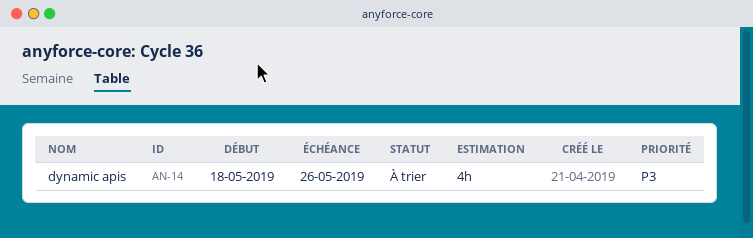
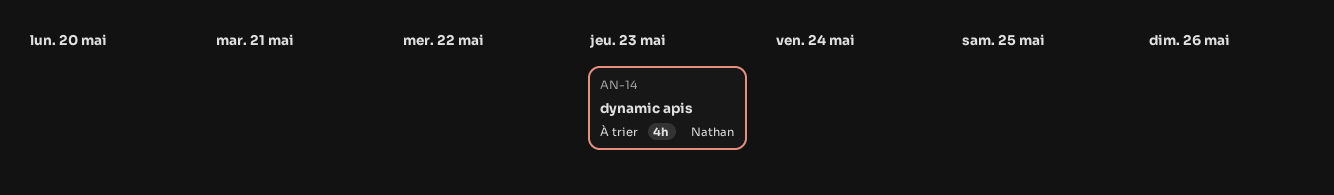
AN-14, due: May 26 -> May 23

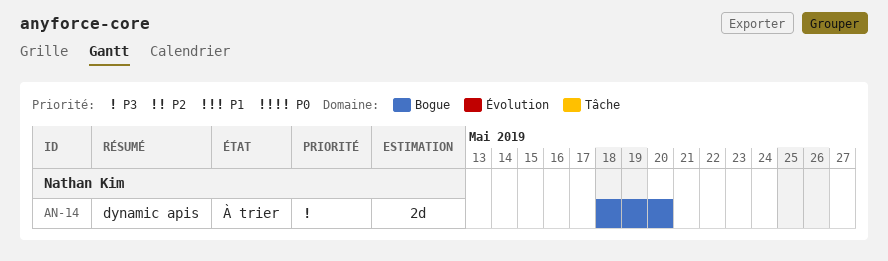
AN-14, estimate: 4h -> 2d
AN-14, due: May 23 -> May 20

